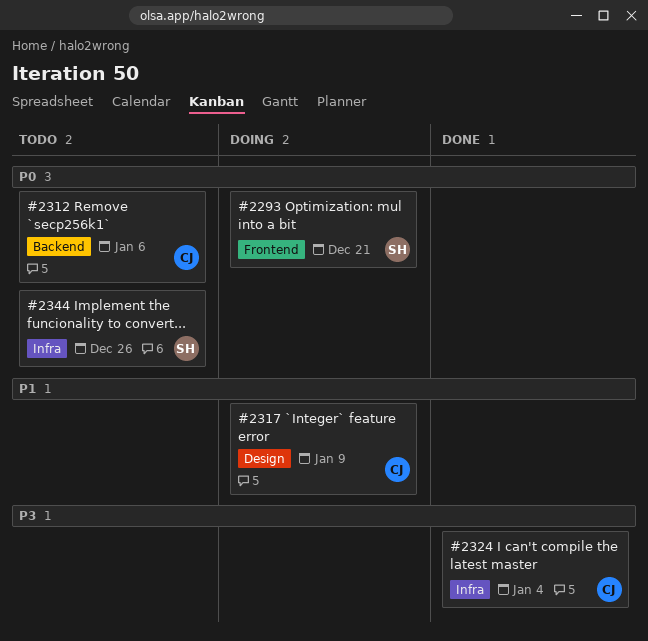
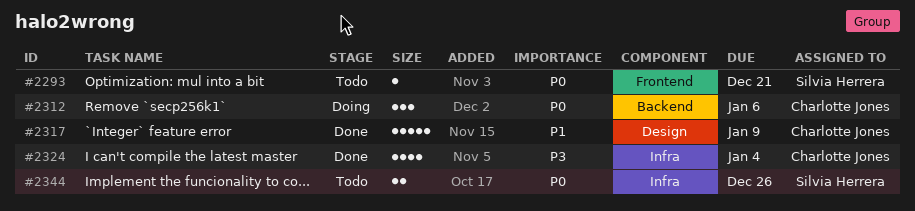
#2293, status: Doing -> Todo
#2312, status: Todo -> Doing
#2317, status: Doing -> Done

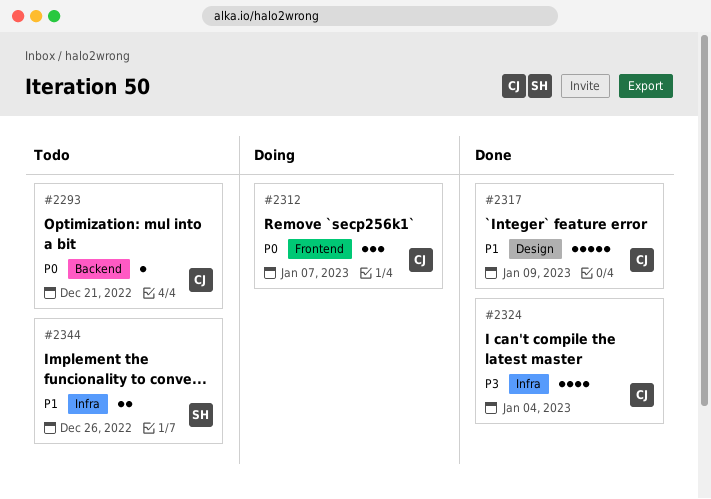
#2293, owner: Silvia Herrera -> Charlotte Jones
#2293, label: Frontend -> Backend
#2312, label: Backend -> Frontend
#2312, due: Jan 6 -> Jan 7
#2344, priority: P0 -> P1

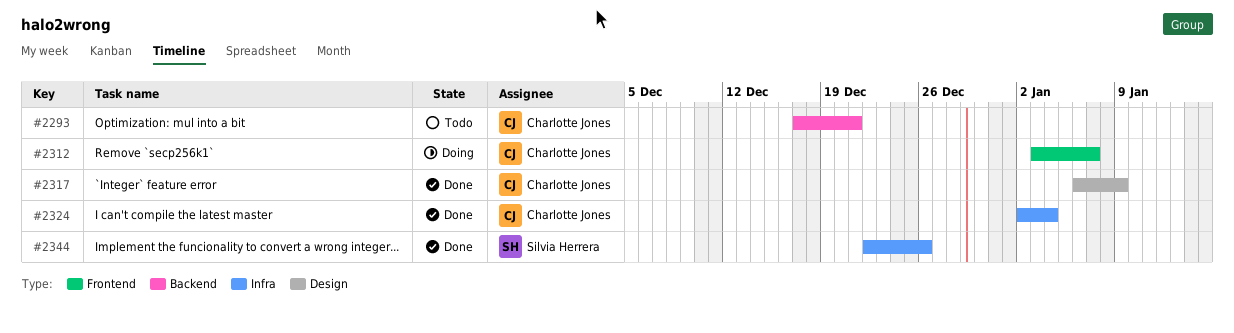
#2344, status: Todo -> Done

